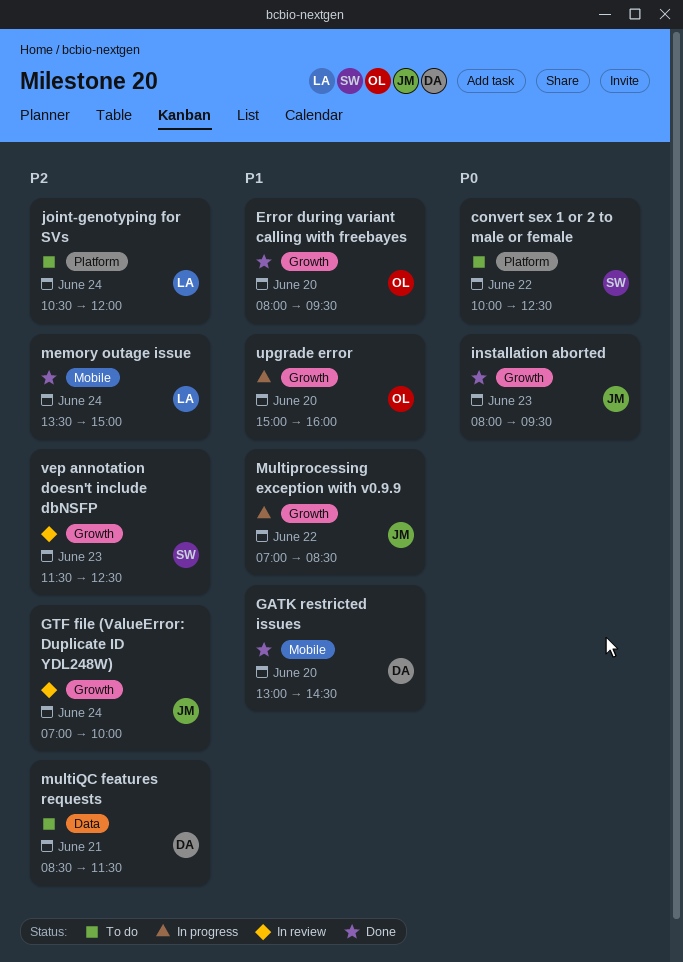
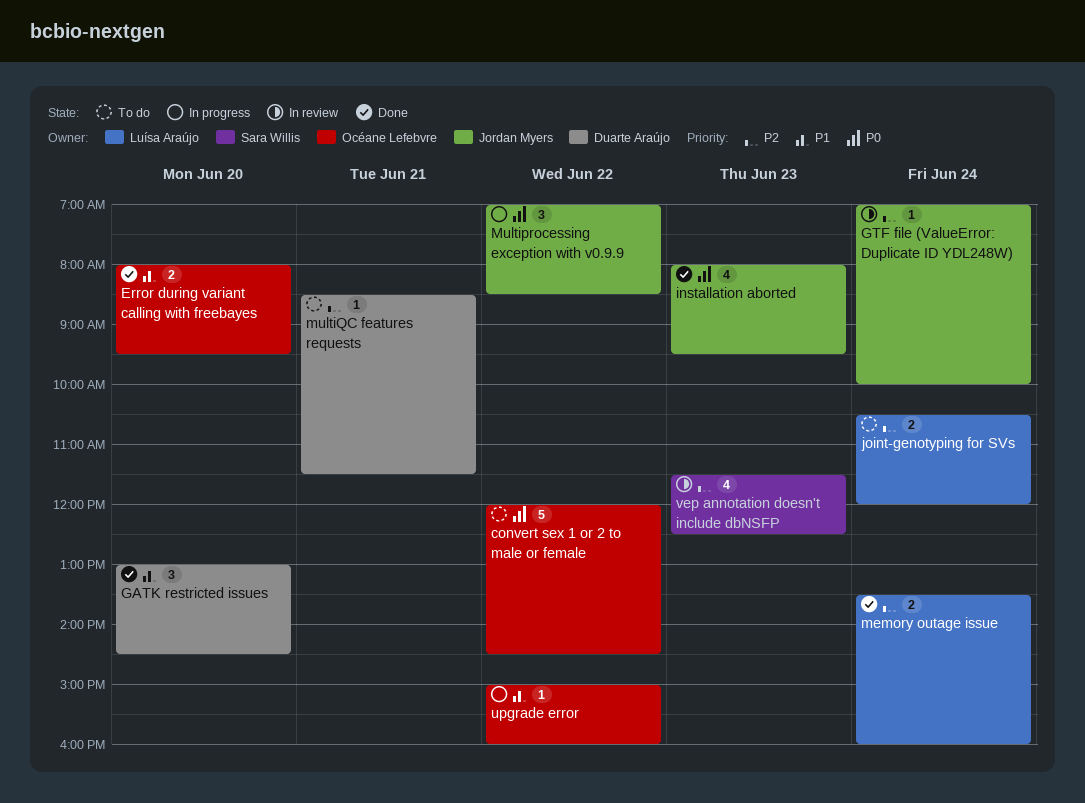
convert sex 1 or 2 to male or female, owner: Sara Willis -> Océane Lefebvre
convert sex 1 or 2 to male or female, begins: 10:00 -> 12:00
convert sex 1 or 2 to male or female, ends: 12:30 -> 14:30
memory outage issue, ends: 15:00 -> 16:00
Multiprocessing exception with v0.9.9, priority: P1 -> P0
upgrade error, day: Jun 20 -> Jun 22

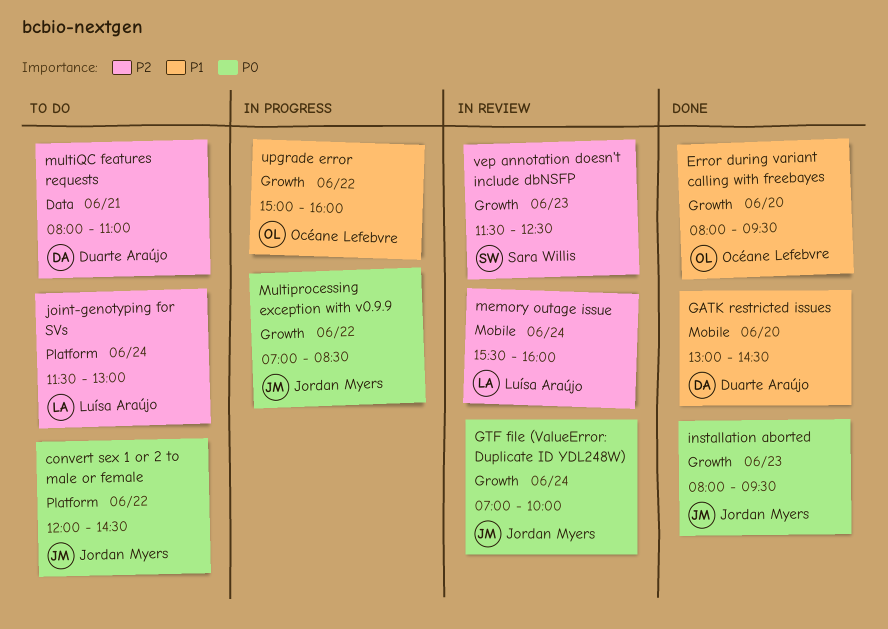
convert sex 1 or 2 to male or female, owner: Océane Lefebvre -> Jordan Myers
GTF file (ValueError: Duplicate ID YDL248W), priority: P2 -> P0
joint-genotyping for SVs, begins: 10:30 -> 11:30
joint-genotyping for SVs, ends: 12:00 -> 13:00
memory outage issue, status: Done -> In review
memory outage issue, begins: 13:30 -> 15:30
multiQC features requests, begins: 08:30 -> 08:00
multiQC features requests, ends: 11:30 -> 11:00

